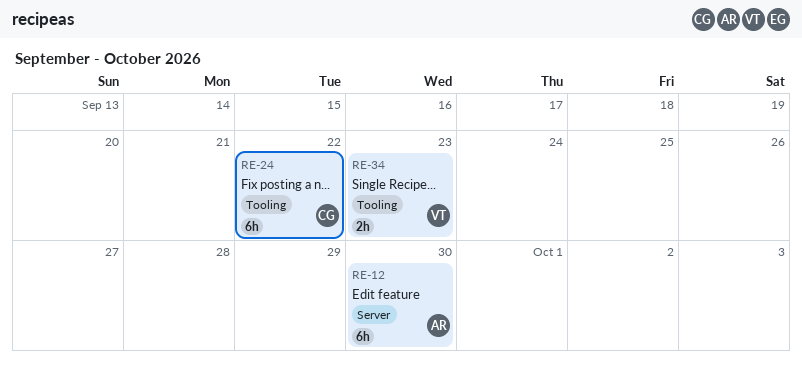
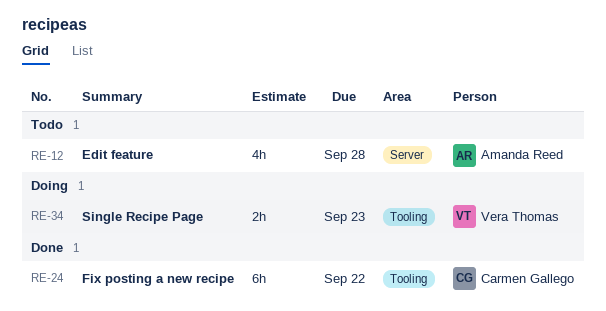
RE-12, estimate: 6h -> 4h
RE-12, due: Sep 30 -> Sep 28

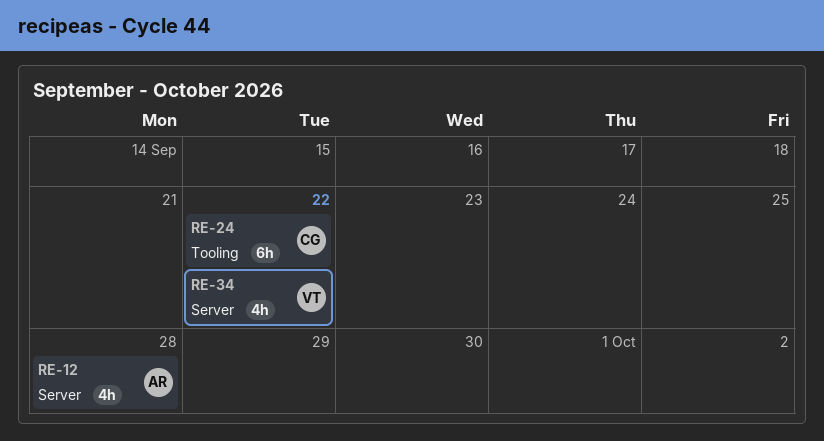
RE-34, label: Tooling -> Server
RE-34, estimate: 2h -> 4h
RE-34, due: Sep 23 -> Sep 22

